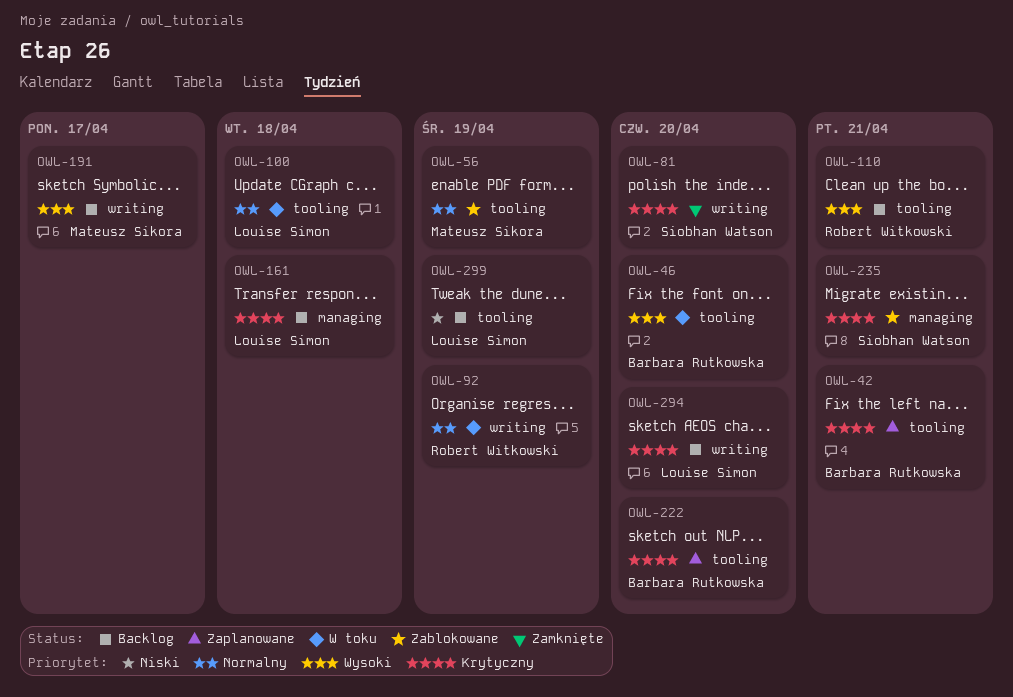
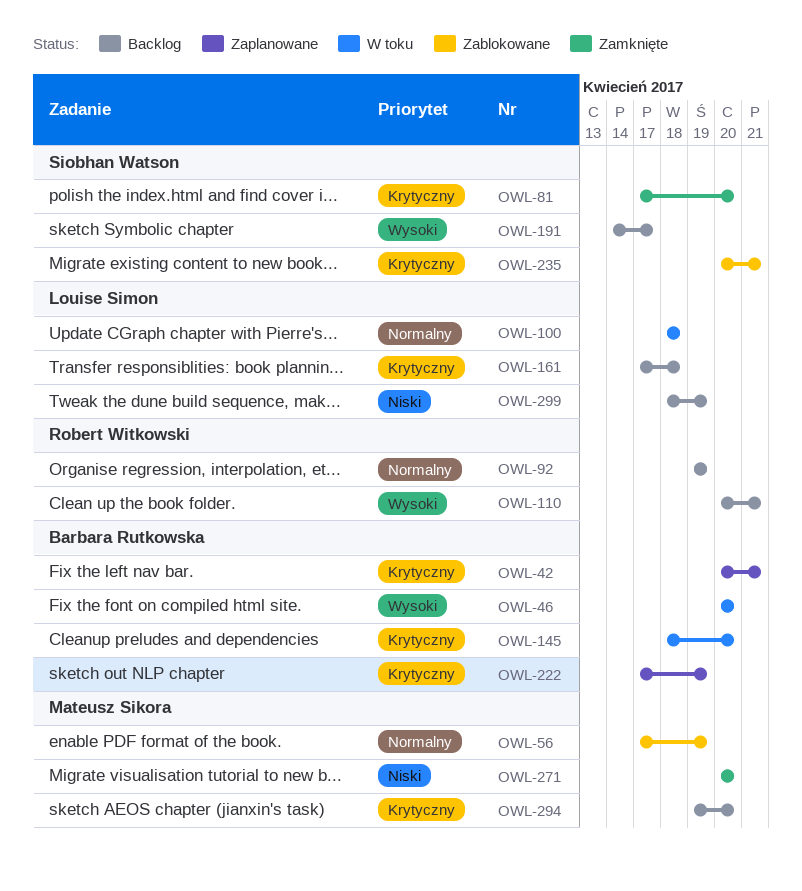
OWL-92, status: W toku -> Backlog
OWL-145: none -> present
OWL-191, owner: Mateusz Sikora -> Siobhan Watson
OWL-222, due: Apr 20 -> Apr 19
OWL-271: none -> present
OWL-294, owner: Louise Simon -> Mateusz Sikora

